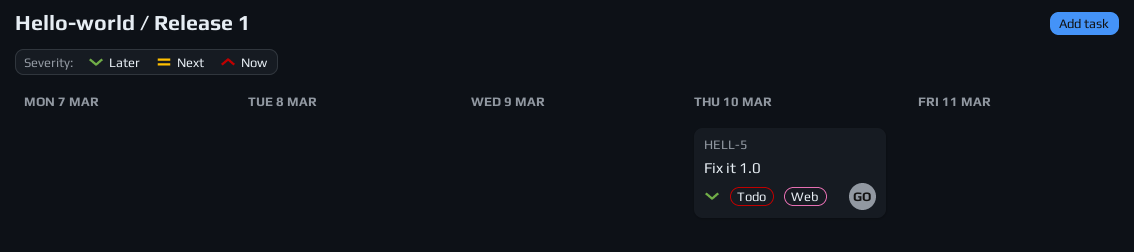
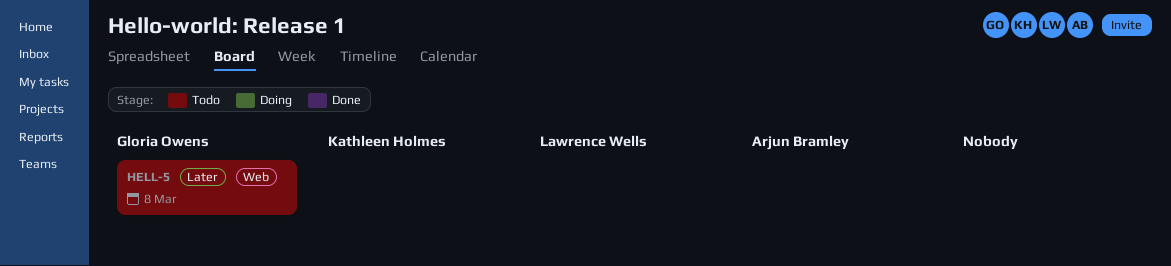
HELL-5, due: Mar 10 -> Mar 8

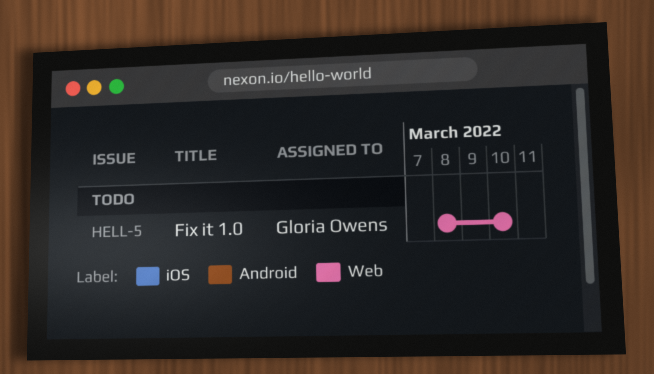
HELL-5, due: Mar 8 -> Mar 10

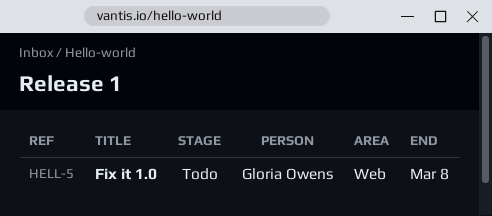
HELL-5, due: Mar 10 -> Mar 8

